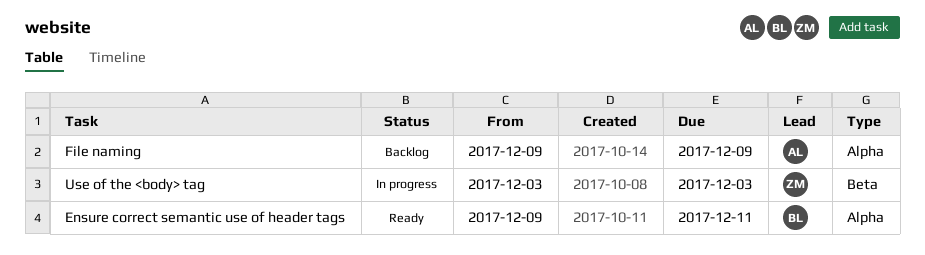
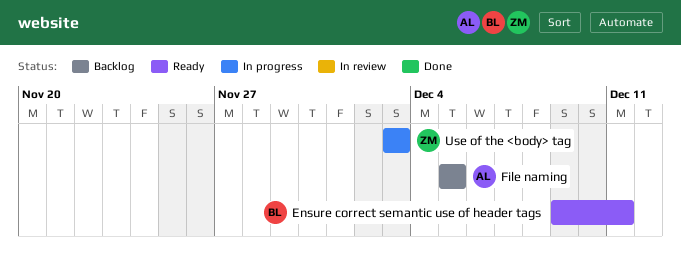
File naming, start: Dec 9 -> Dec 5
File naming, due: Dec 9 -> Dec 5

